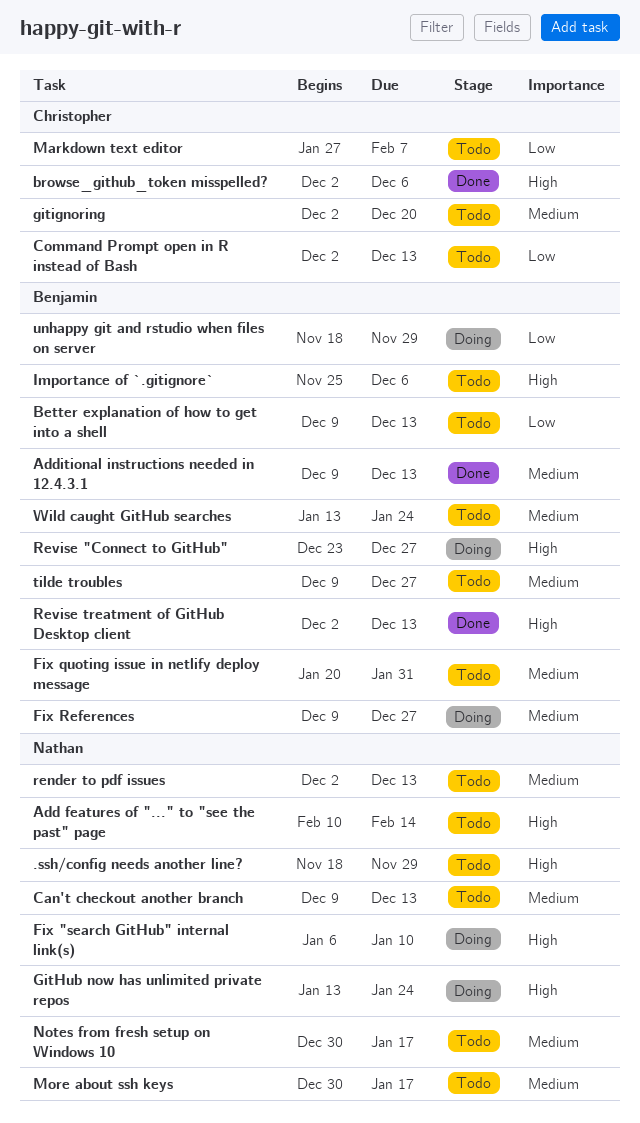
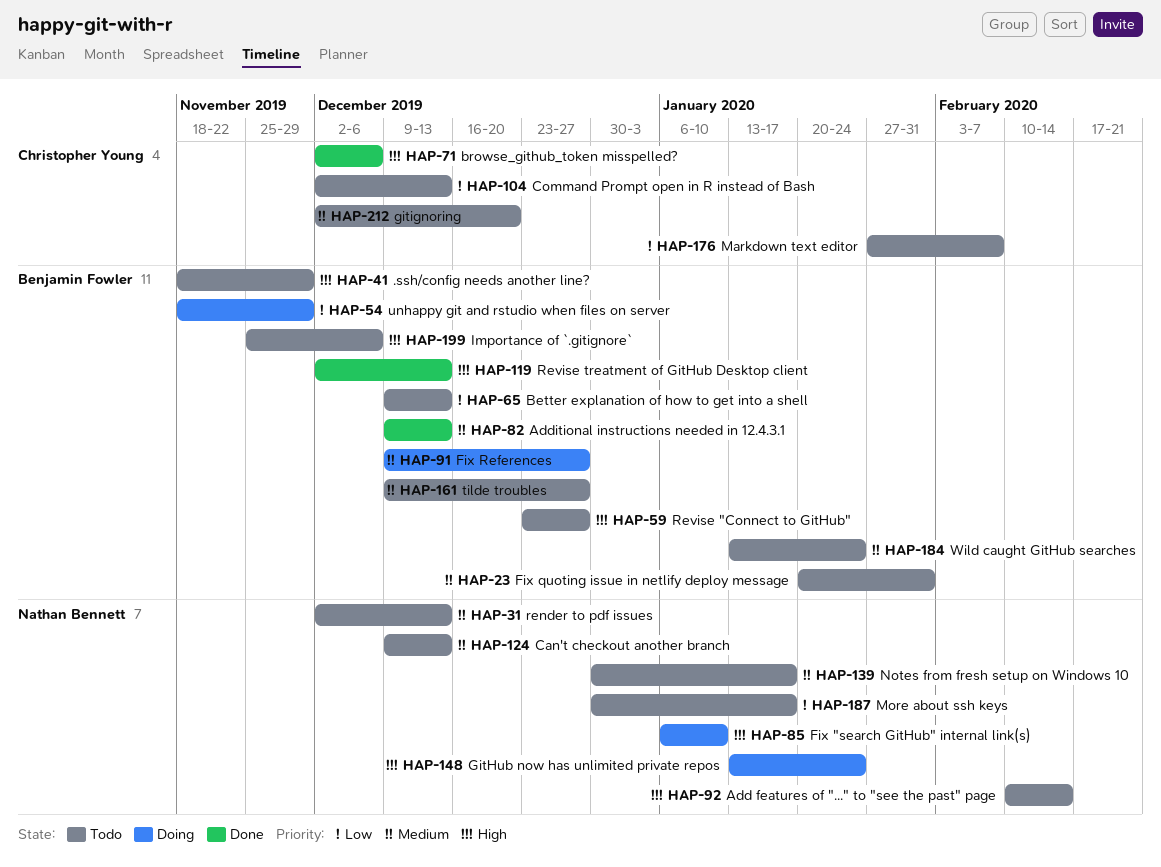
.ssh/config needs another line?, owner: Nathan Bennett -> Benjamin Fowler
More about ssh keys, priority: Medium -> Low
Revise "Connect to GitHub", status: Doing -> Todo

